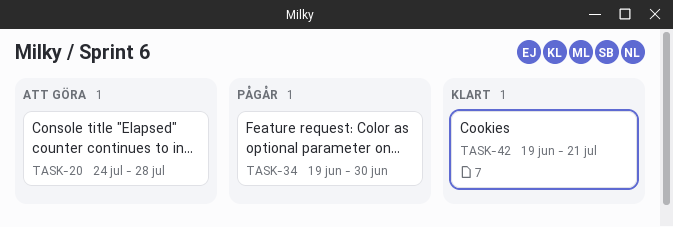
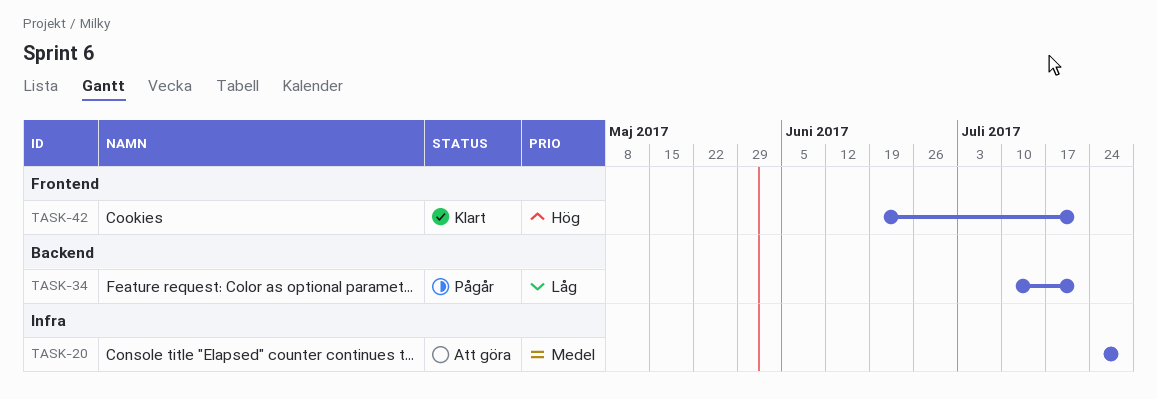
TASK-34, start: Jun 19 -> Jul 10
TASK-34, due: Jun 30 -> Jul 21

